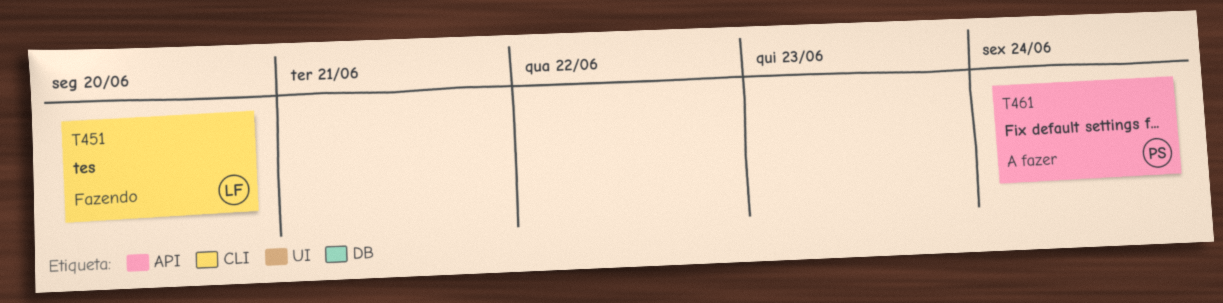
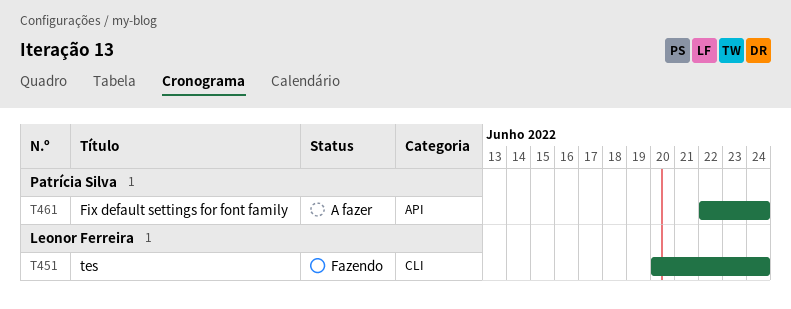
T451, due: Jun 20 -> Jun 24

